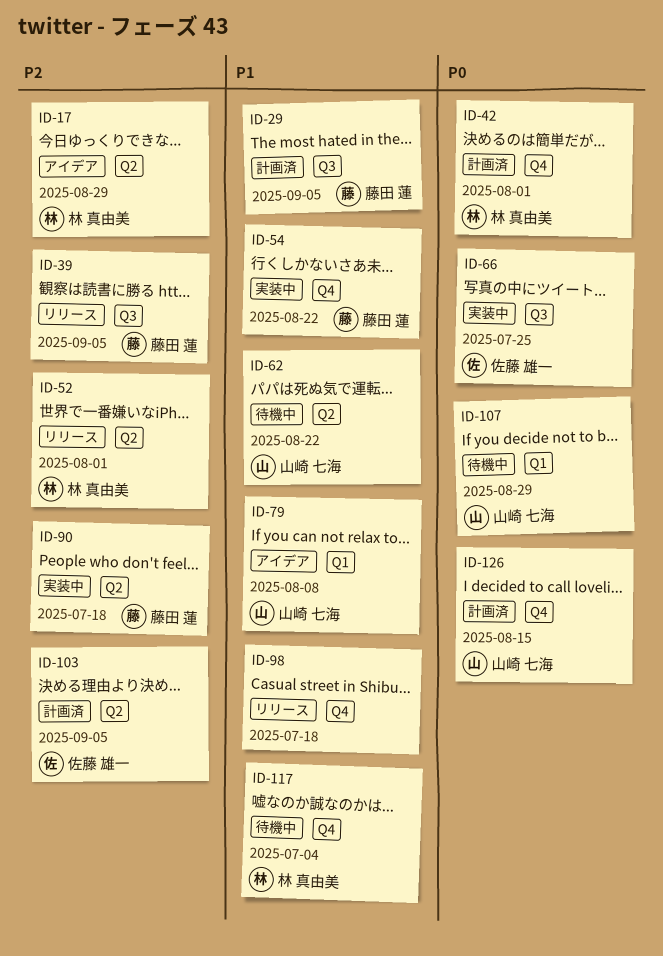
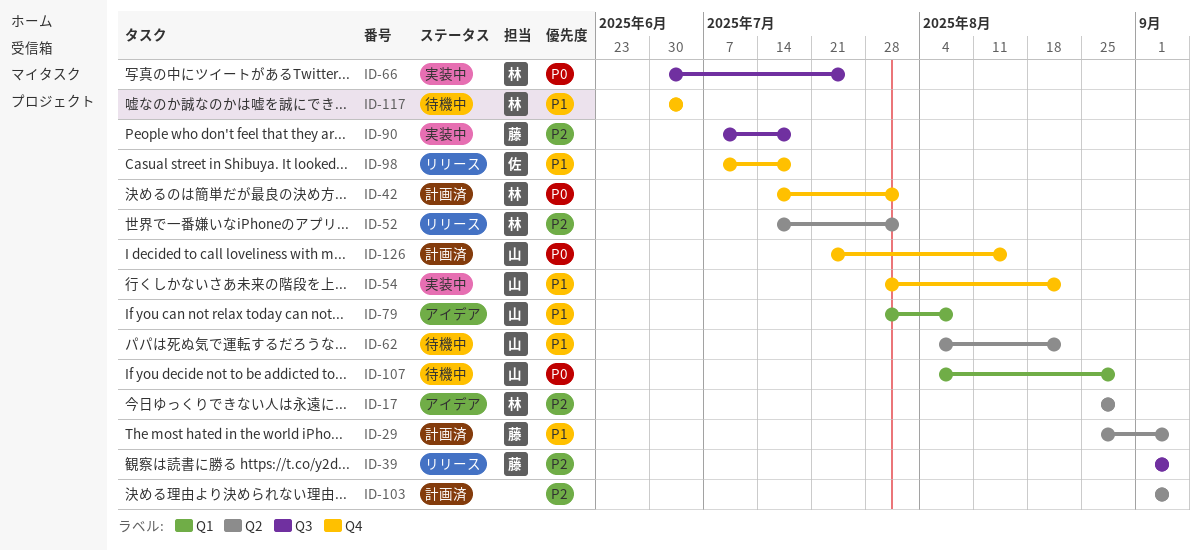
ID-29, label: Q3 -> Q2
ID-54, owner: 藤田 蓮 -> 山崎 七海
ID-66, owner: 佐藤 雄一 -> 林 真由美
ID-90, label: Q2 -> Q3
ID-98, owner: none -> 佐藤 雄一
ID-103, owner: 佐藤 雄一 -> none

